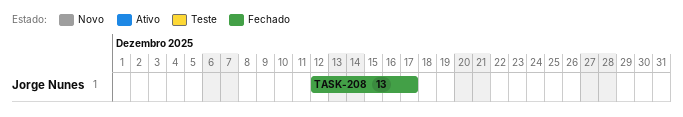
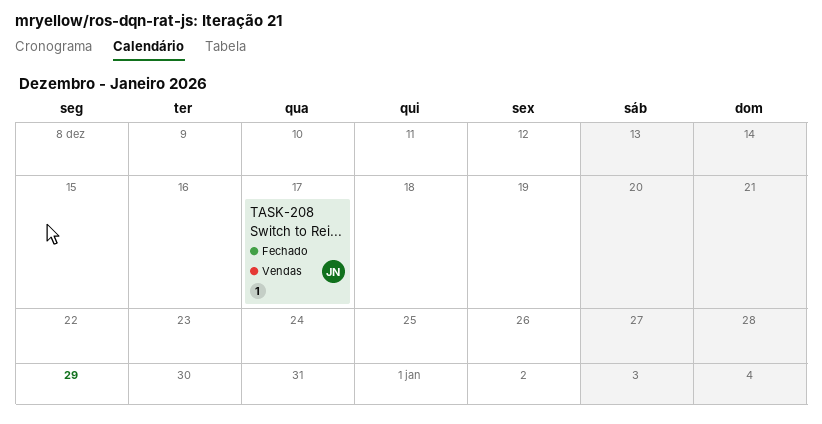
TASK-208, estimate: 13 -> 1

